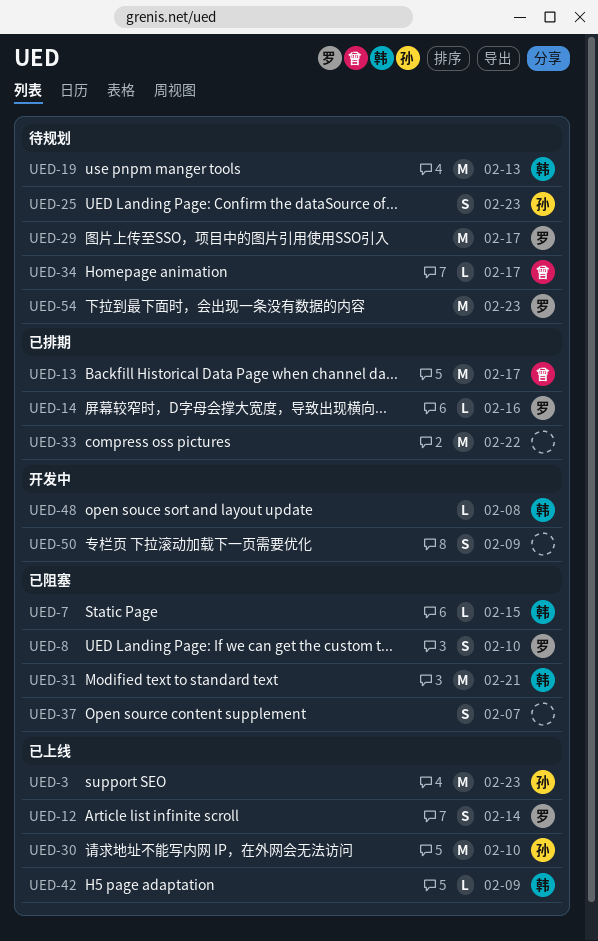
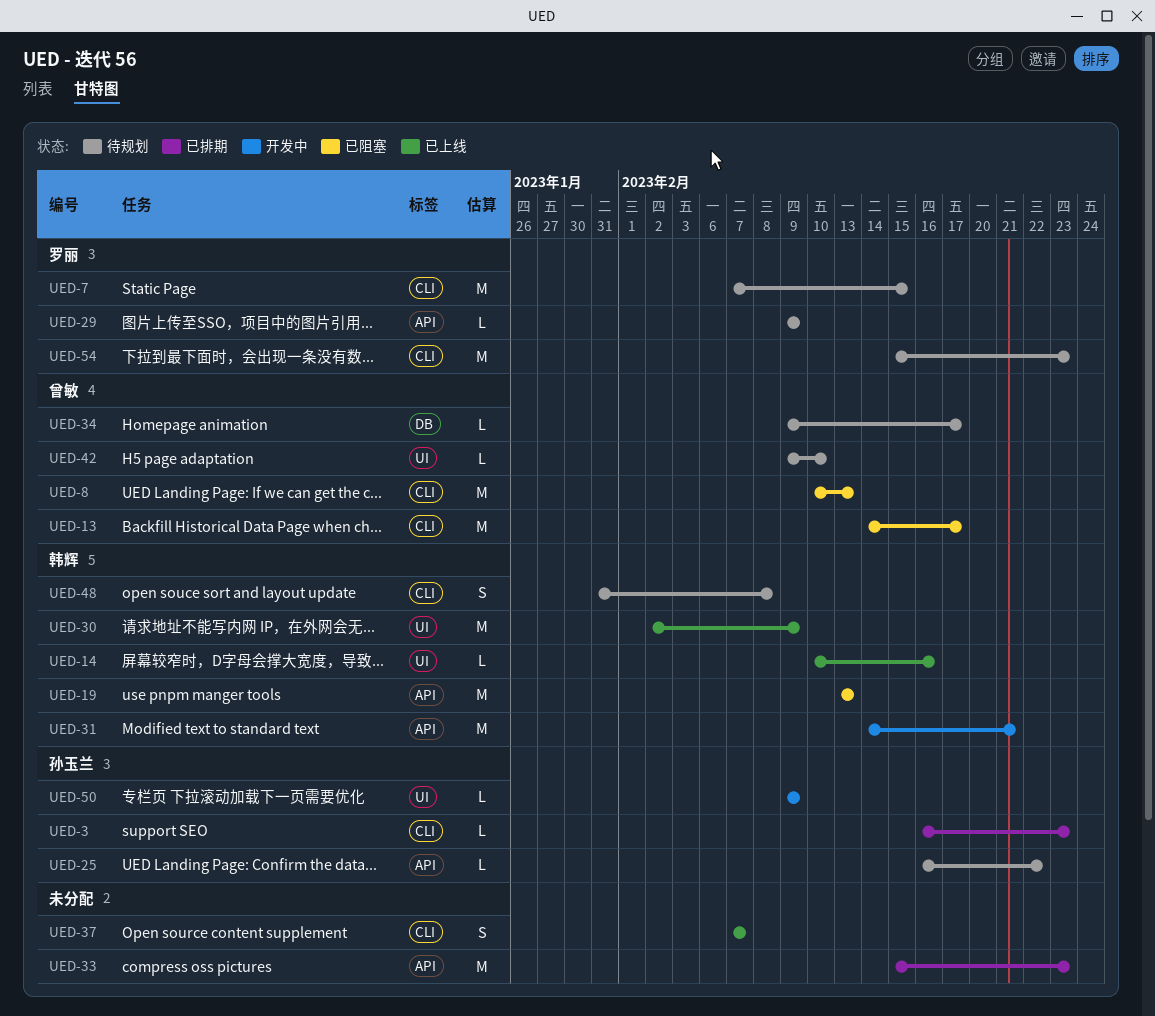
UED-3, status: 已上线 -> 已排期
UED-3, estimate: M -> L
UED-7, status: 已阻塞 -> 待规划
UED-7, owner: 韩辉 -> 罗丽
UED-7, estimate: L -> M
UED-8, owner: 罗丽 -> 曾敏
UED-8, estimate: S -> M
UED-8, due: Feb 10 -> Feb 13
UED-12: present -> none
UED-13, status: 已排期 -> 已阻塞
UED-14, status: 已排期 -> 已上线
UED-14, owner: 罗丽 -> 韩辉
UED-19, status: 待规划 -> 已阻塞
UED-25, estimate: S -> L
UED-25, due: Feb 23 -> Feb 22
UED-29, estimate: M -> L
UED-29, due: Feb 17 -> Feb 9
UED-30, owner: 孙玉兰 -> 韩辉
UED-30, due: Feb 10 -> Feb 9
UED-31, status: 已阻塞 -> 开发中
UED-33, due: Feb 22 -> Feb 23
UED-37, status: 已阻塞 -> 已上线
UED-42, status: 已上线 -> 待规划
UED-42, owner: 韩辉 -> 曾敏
UED-42, due: Feb 9 -> Feb 10
UED-48, status: 开发中 -> 待规划
UED-48, estimate: L -> S
UED-50, owner: none -> 孙玉兰
UED-50, estimate: S -> L

